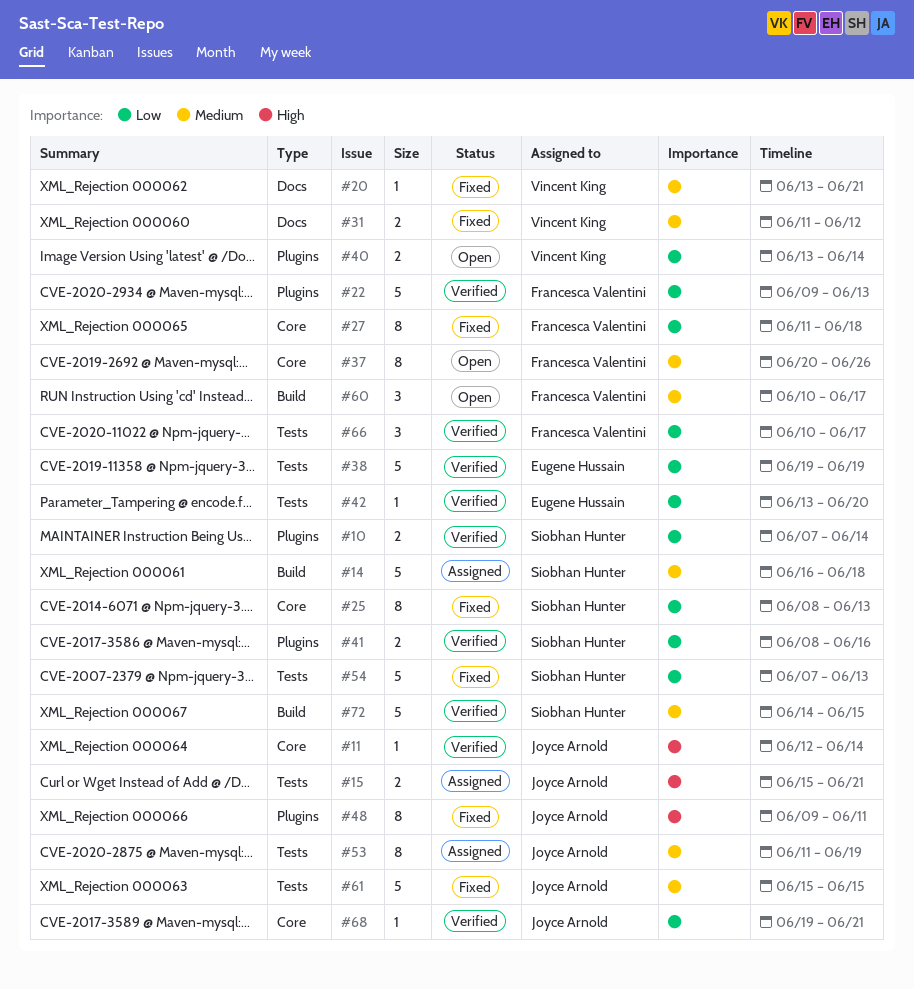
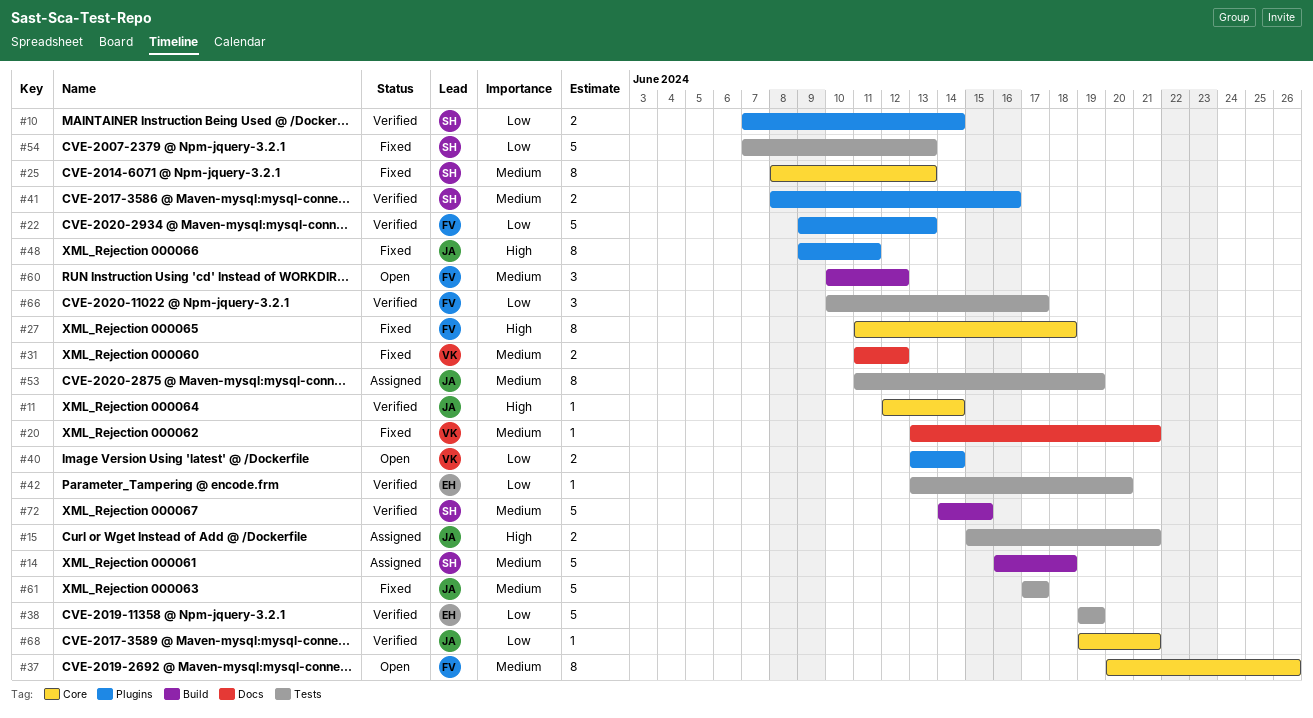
#25, priority: Low -> Medium
#27, priority: Low -> High
#41, priority: Low -> Medium
#60, due: Jun 17 -> Jun 12
#61, start: Jun 15 -> Jun 17
#61, due: Jun 15 -> Jun 17

